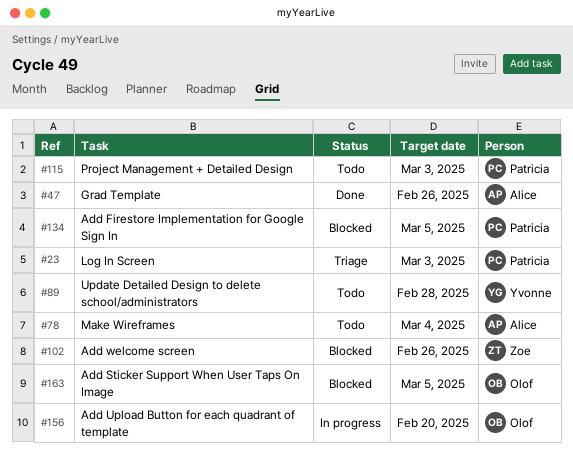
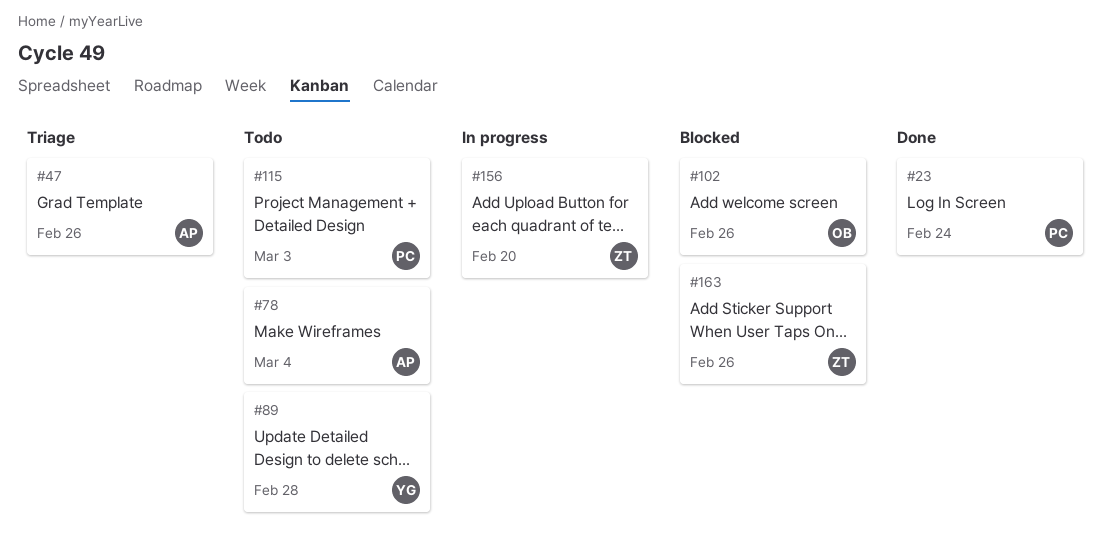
#23, status: Triage -> Done
#23, due: Mar 3 -> Feb 24
#47, status: Done -> Triage
#102, owner: Zoe -> Olof
#134: present -> none
#156, owner: Olof -> Zoe
#163, owner: Olof -> Zoe
#163, due: Mar 5 -> Feb 26

